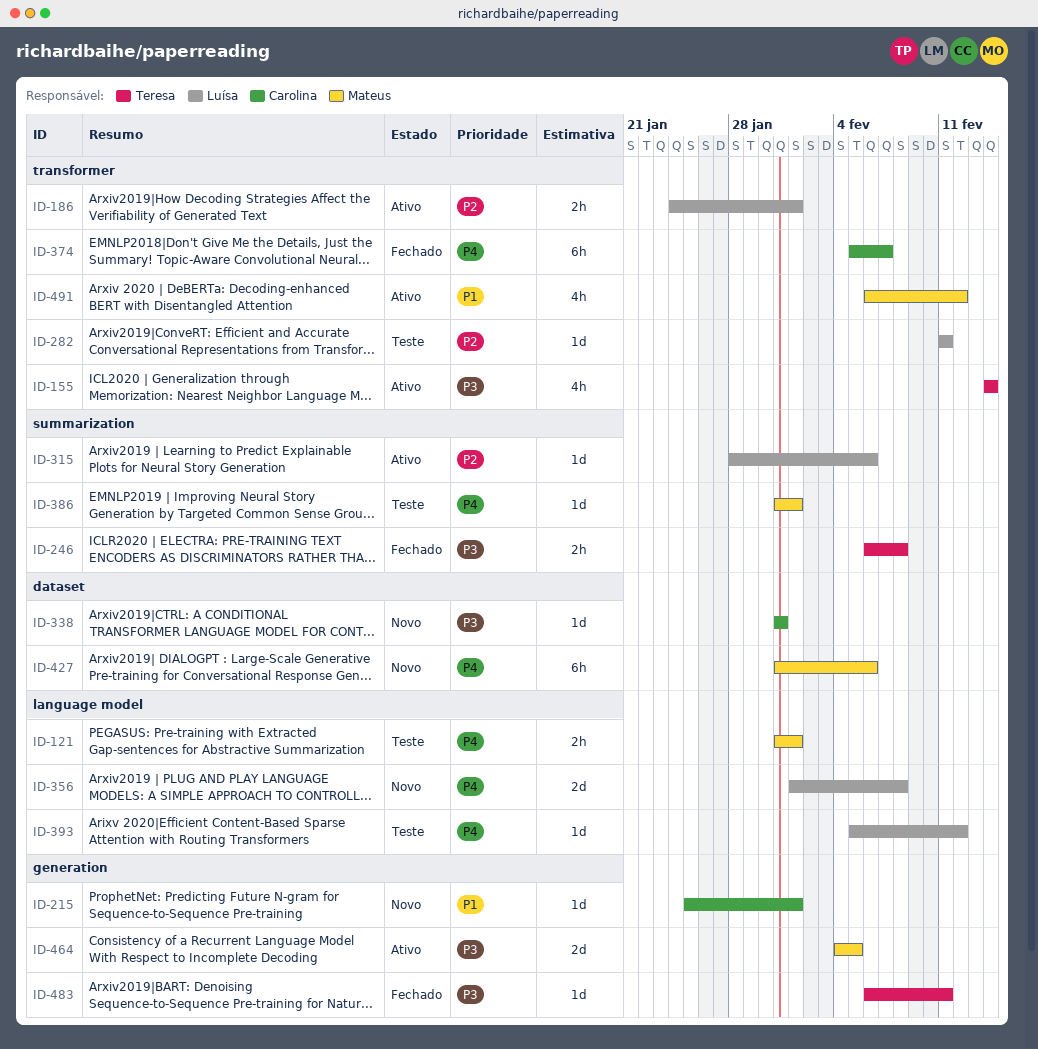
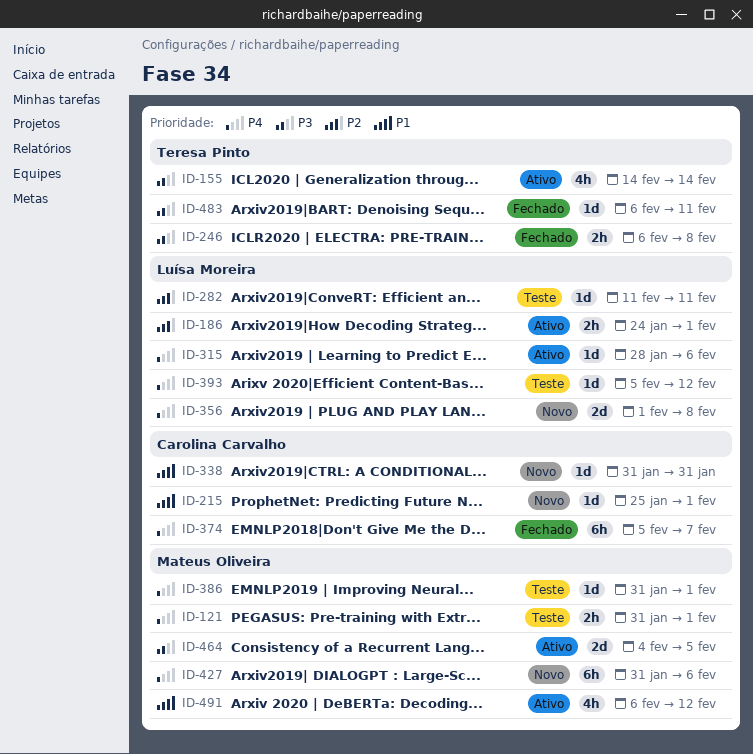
ID-315, priority: P2 -> P4
ID-338, priority: P3 -> P1

